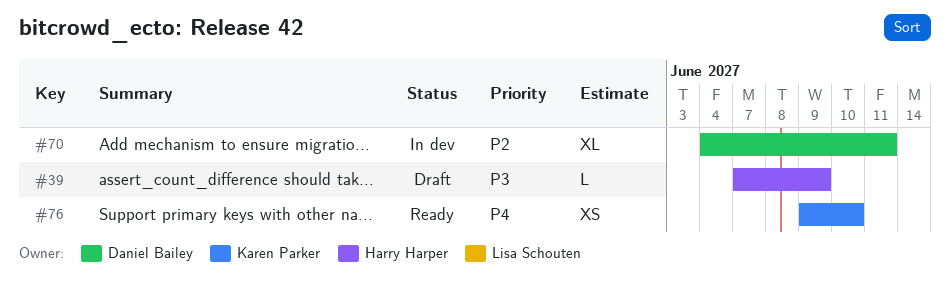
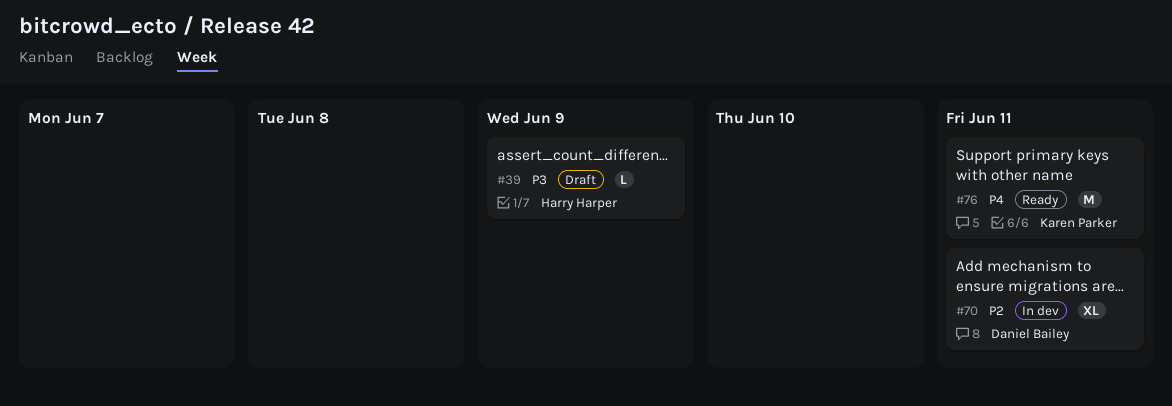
#76, estimate: XS -> M
#76, due: Jun 10 -> Jun 11

